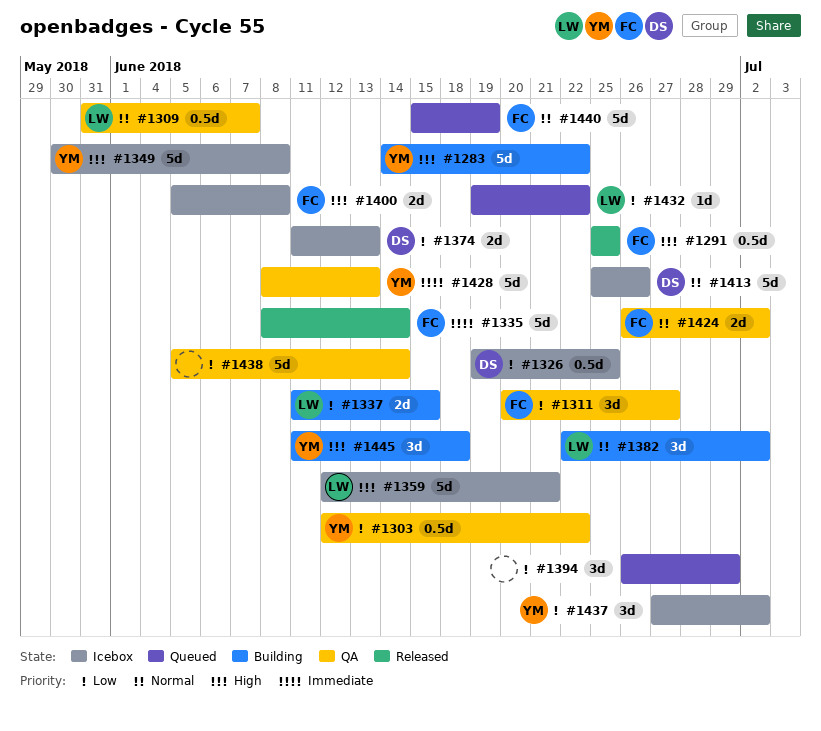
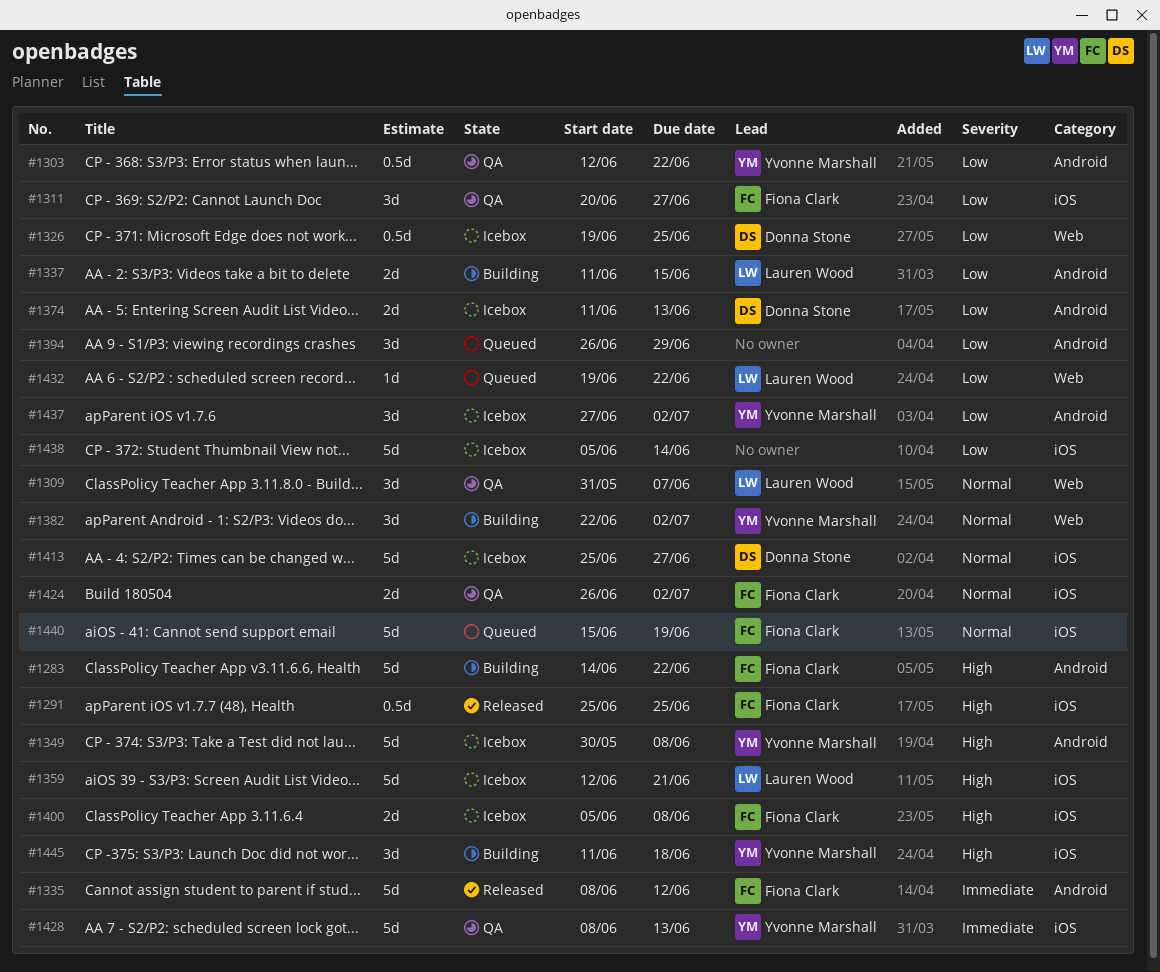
#1283, owner: Yvonne Marshall -> Fiona Clark
#1309, estimate: 0.5d -> 3d
#1335, due: Jun 14 -> Jun 12
#1382, owner: Lauren Wood -> Yvonne Marshall
#1413, due: Jun 26 -> Jun 27
#1438, status: QA -> Icebox

